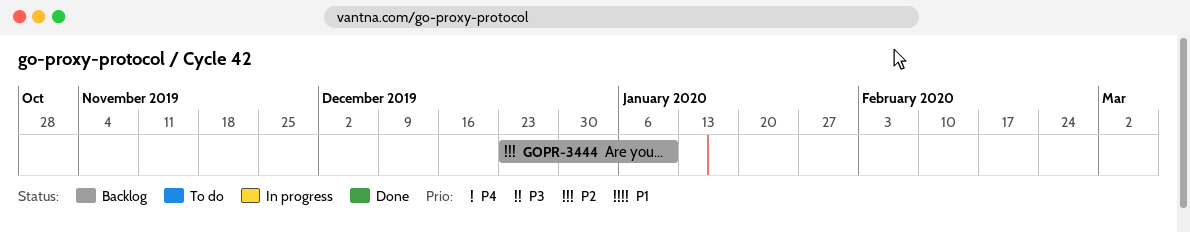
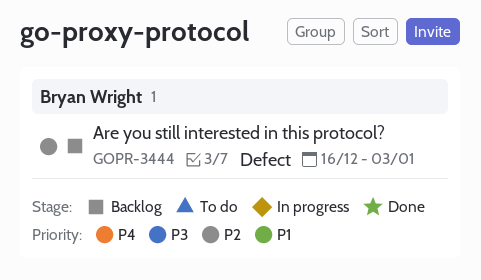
GOPR-3444, start: Dec 23 -> Dec 16
GOPR-3444, due: Jan 10 -> Jan 3

